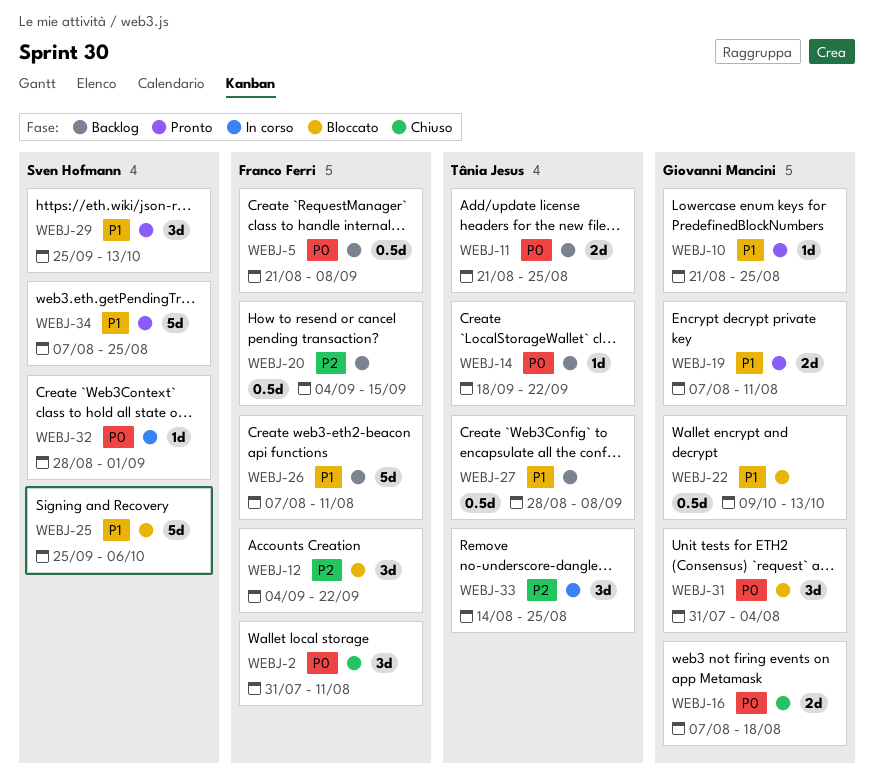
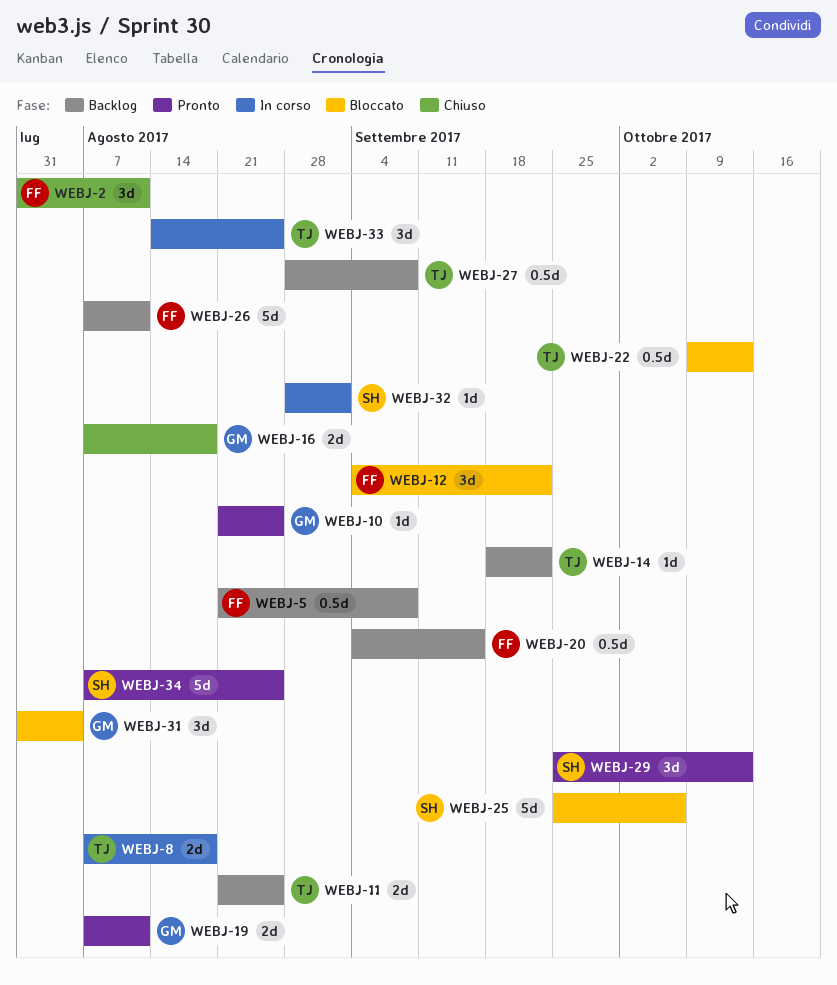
WEBJ-8: none -> present
WEBJ-22, owner: Giovanni Mancini -> Tânia Jesus

